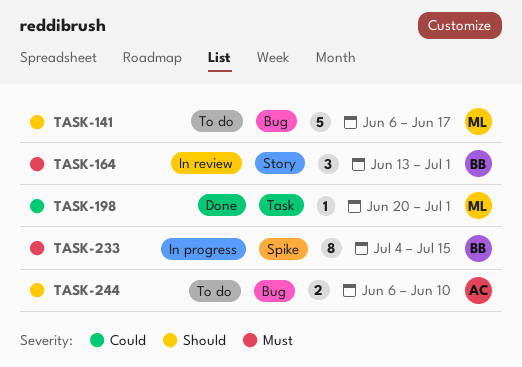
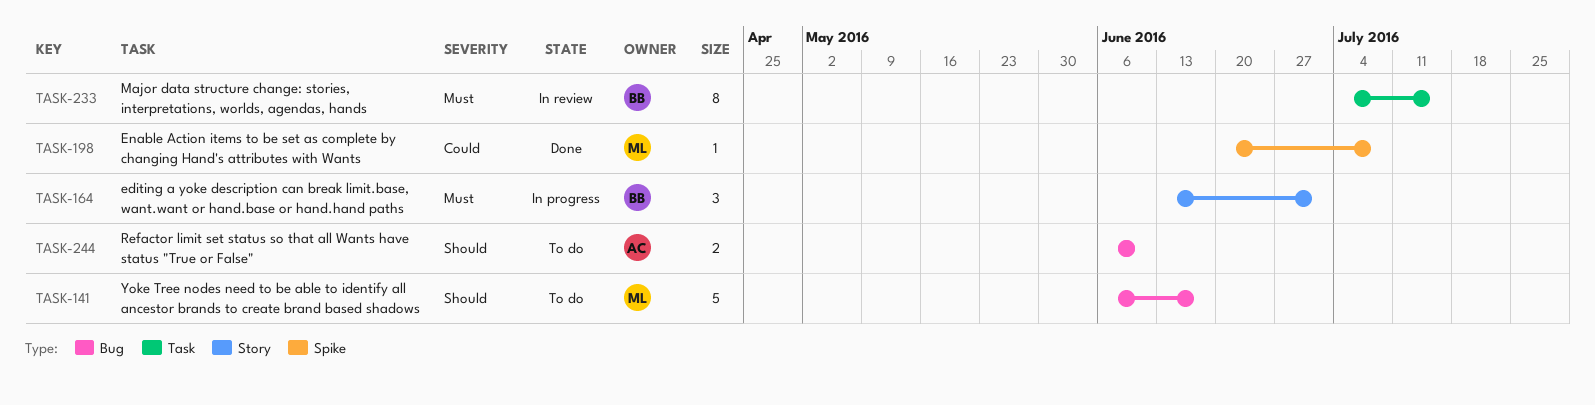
TASK-164, status: In review -> In progress
TASK-198, label: Task -> Spike
TASK-198, due: Jul 1 -> Jul 8
TASK-233, status: In progress -> In review
TASK-233, label: Spike -> Task

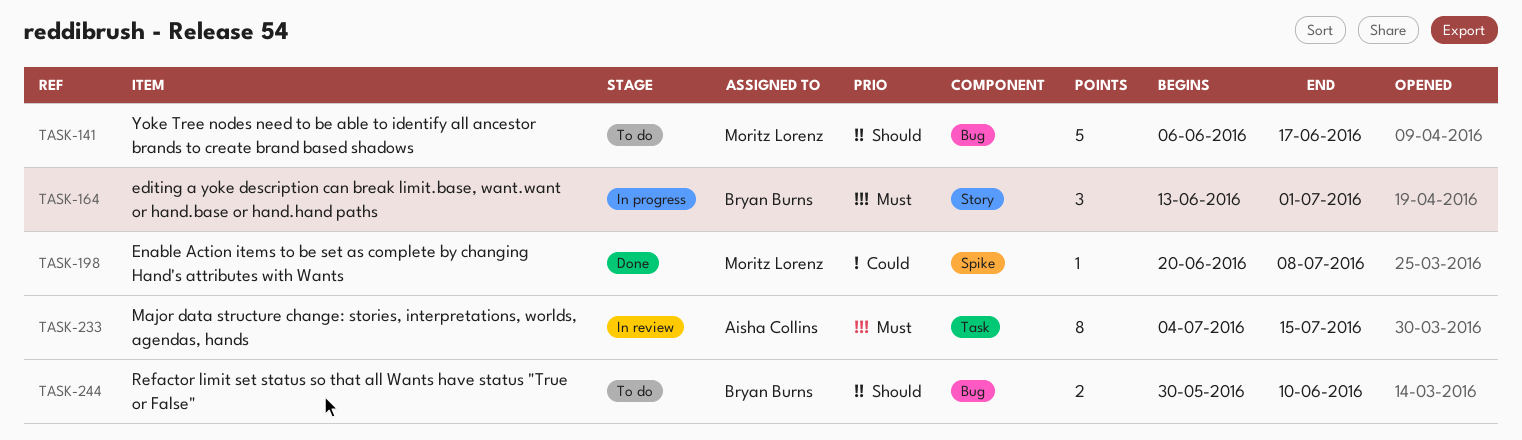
TASK-233, owner: Bryan Burns -> Aisha Collins
TASK-244, owner: Aisha Collins -> Bryan Burns
TASK-244, start: Jun 6 -> May 30

